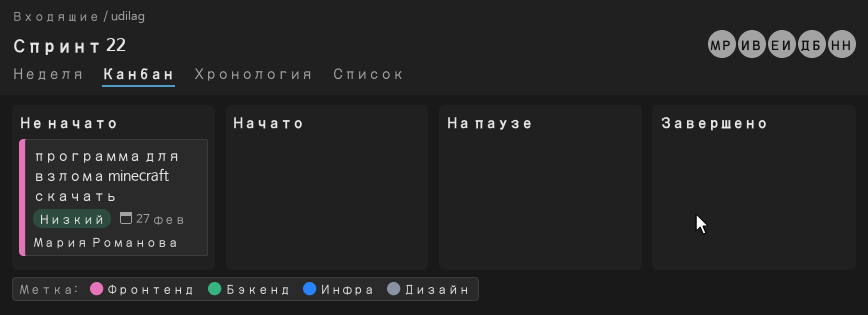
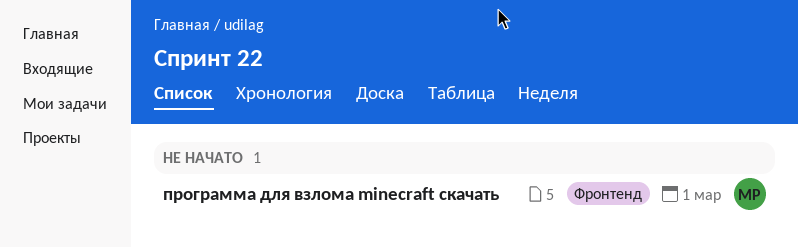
программа для взлома minecraft скачать, due: Feb 27 -> Mar 1

